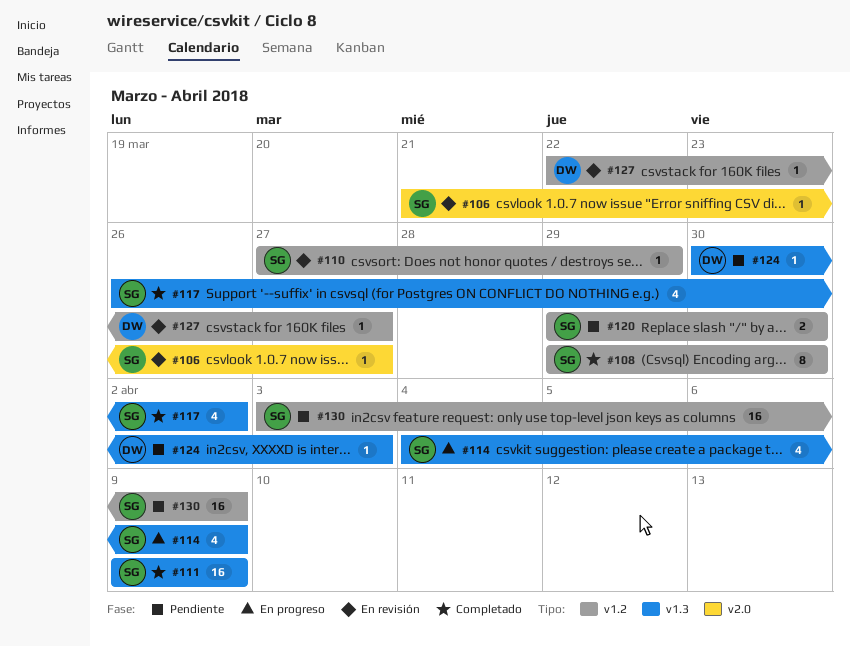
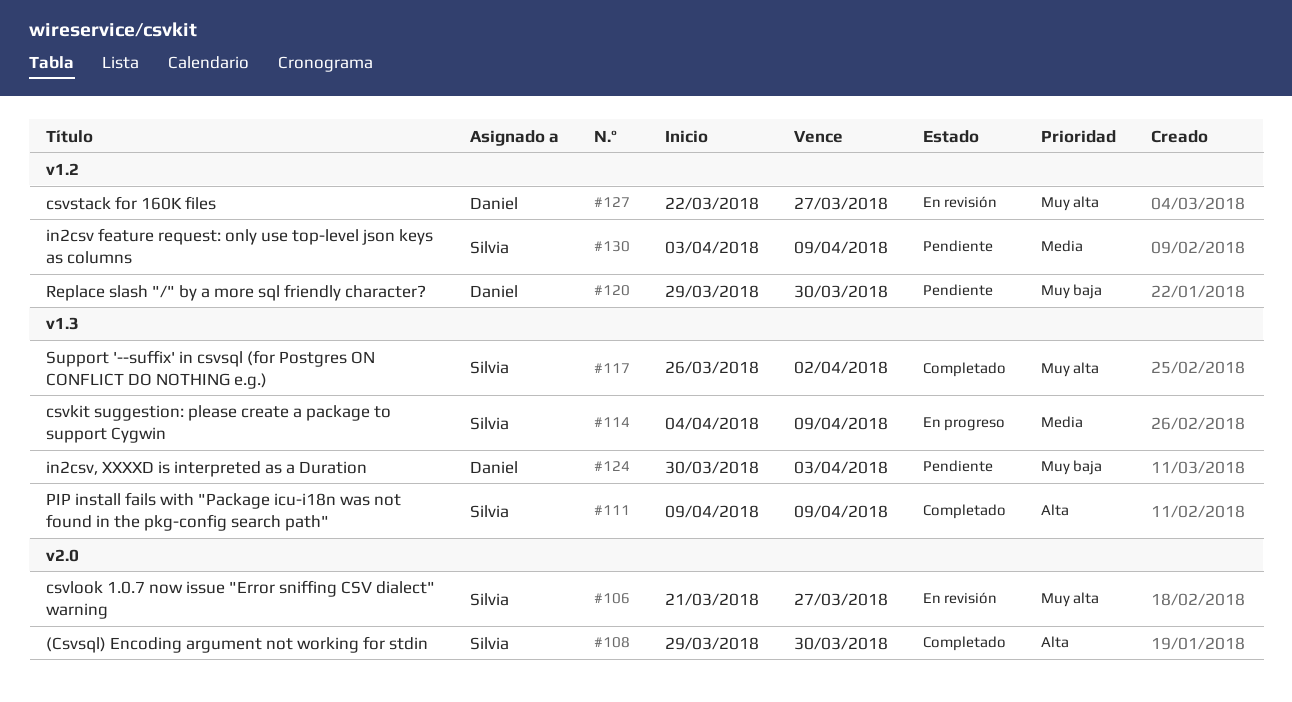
#108, label: v1.2 -> v2.0
#110: present -> none
#120, owner: Silvia -> Daniel

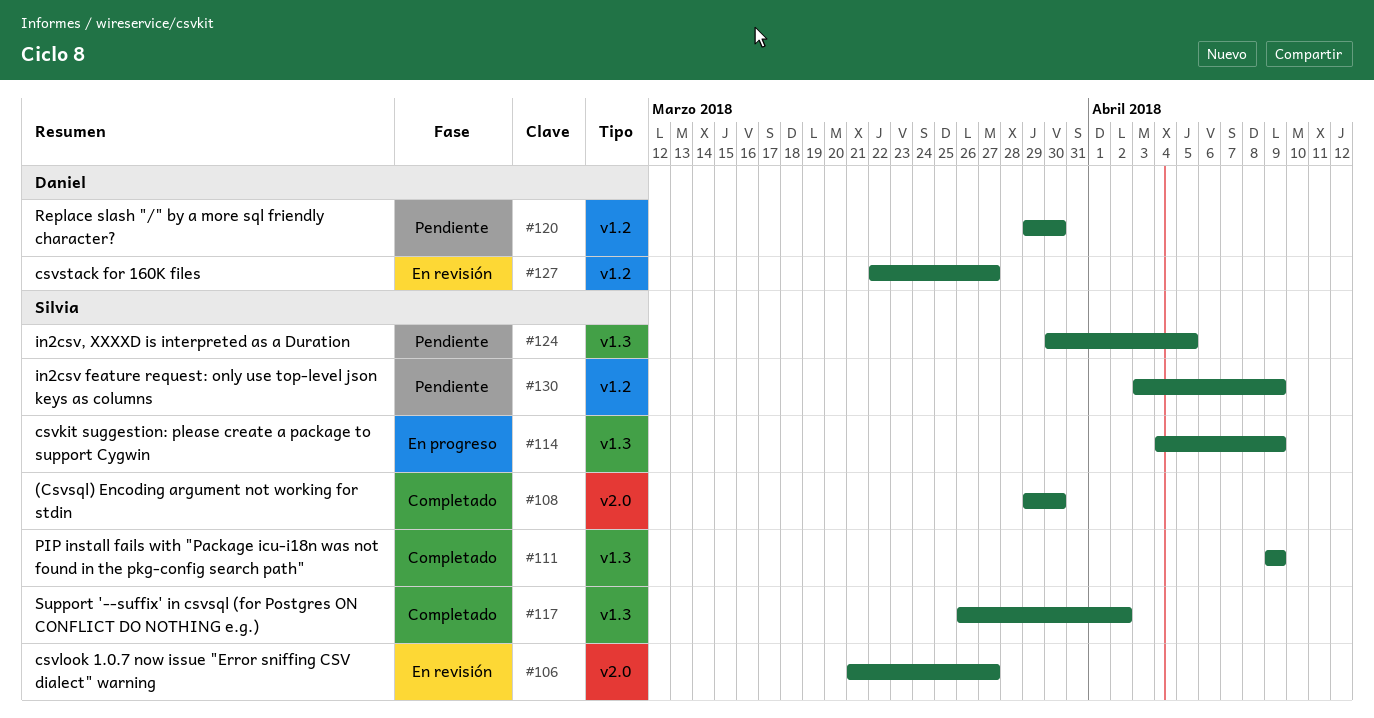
#124, owner: Daniel -> Silvia
#124, due: Apr 3 -> Apr 5

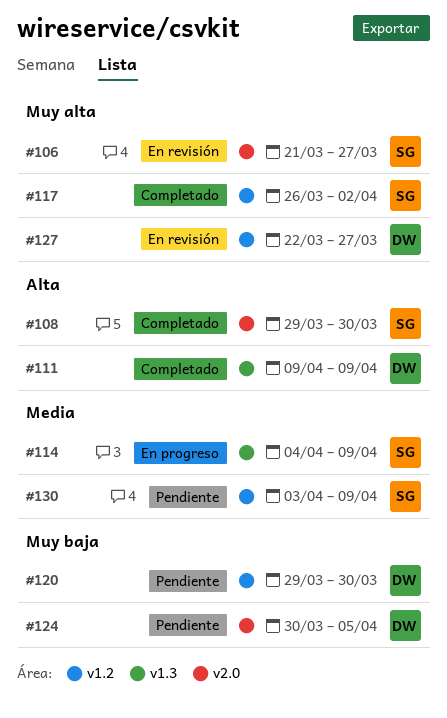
#111, owner: Silvia -> Daniel
#117, label: v1.3 -> v1.2
#124, owner: Silvia -> Daniel
#124, label: v1.3 -> v2.0

